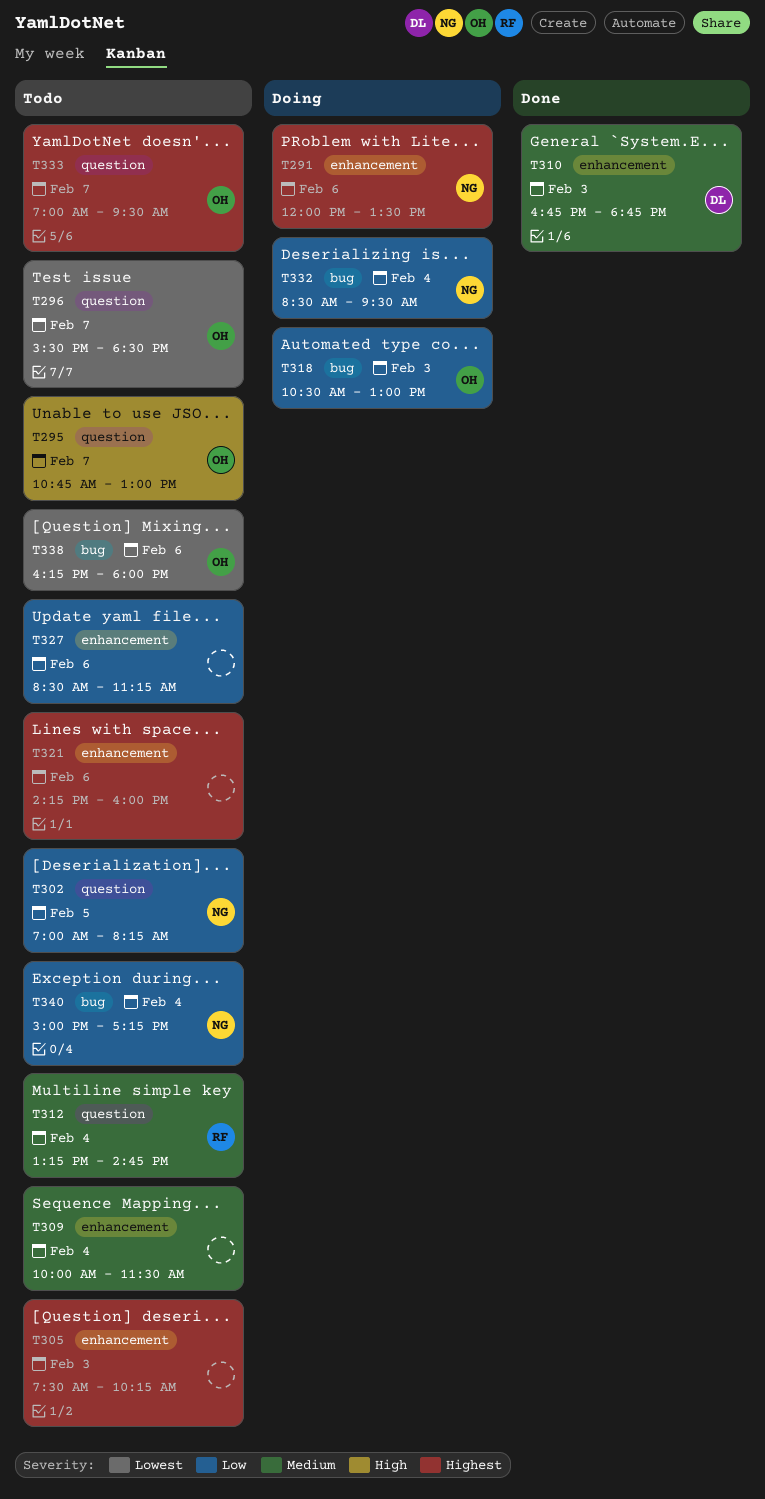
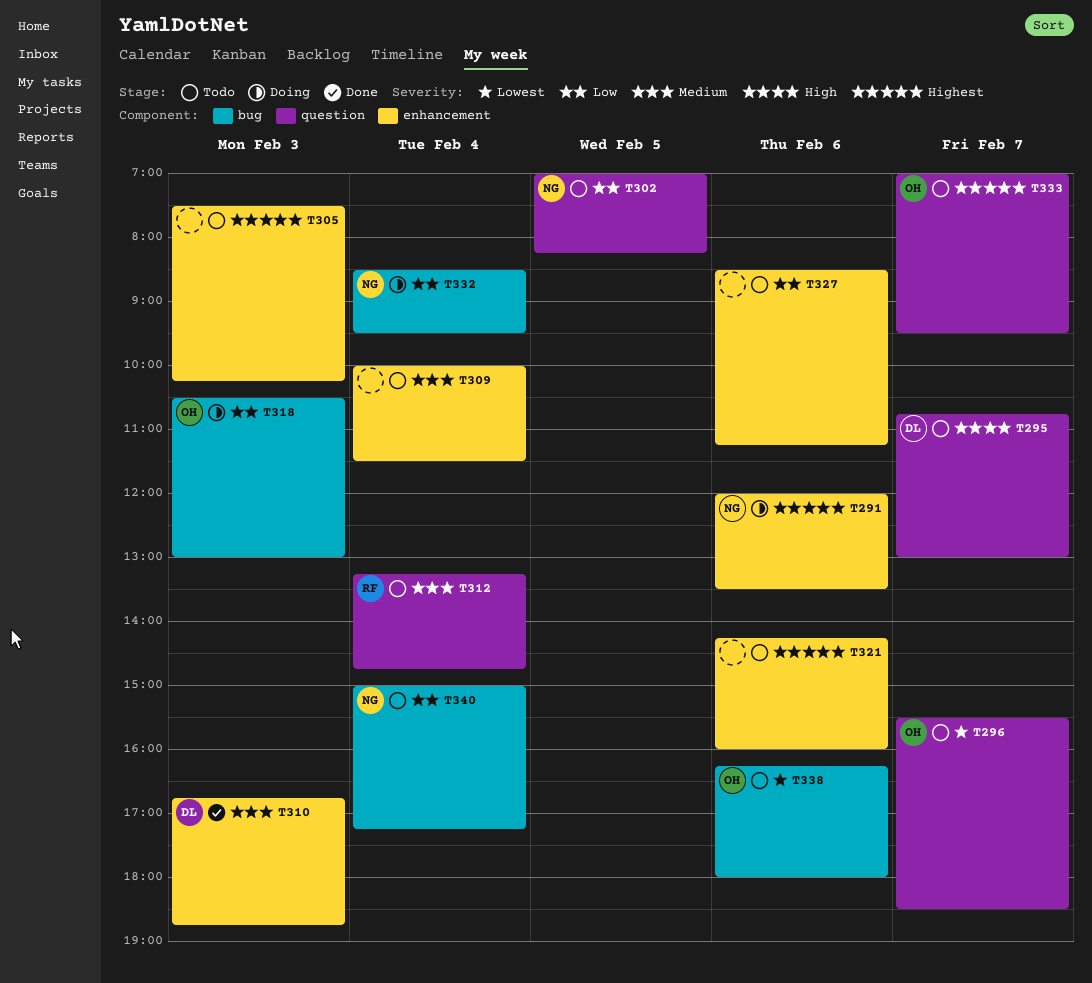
T295, owner: OH -> DL

